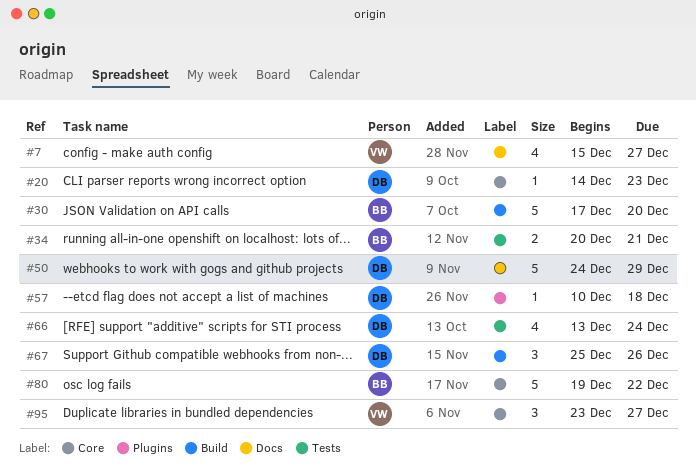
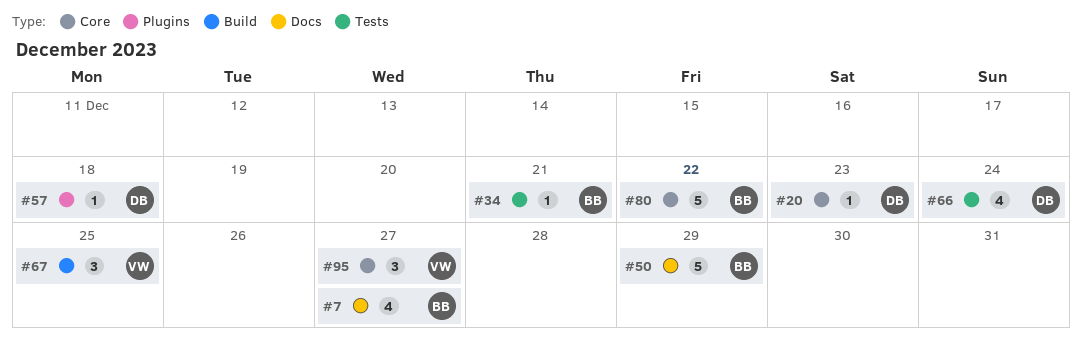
#7, owner: VW -> BB
#30: present -> none
#34, estimate: 2 -> 1
#50, owner: DB -> BB
#67, owner: DB -> VW
#67, due: Dec 26 -> Dec 25

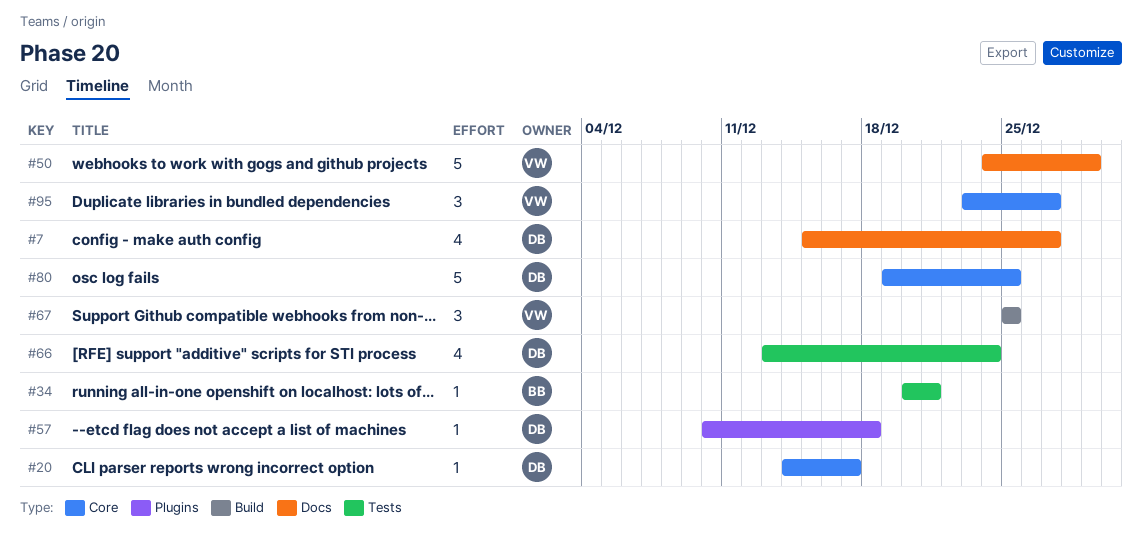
#7, owner: BB -> DB
#20, due: Dec 23 -> Dec 17
#50, owner: BB -> VW
#80, owner: BB -> DB
#80, due: Dec 22 -> Dec 25

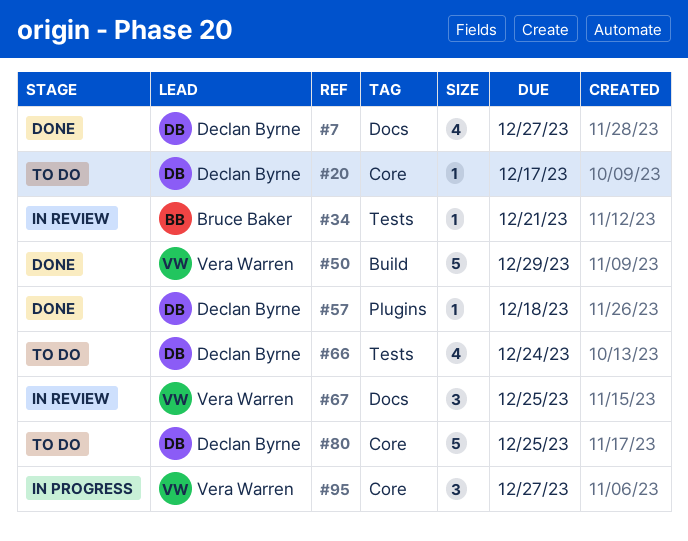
#50, label: Docs -> Build
#67, label: Build -> Docs

